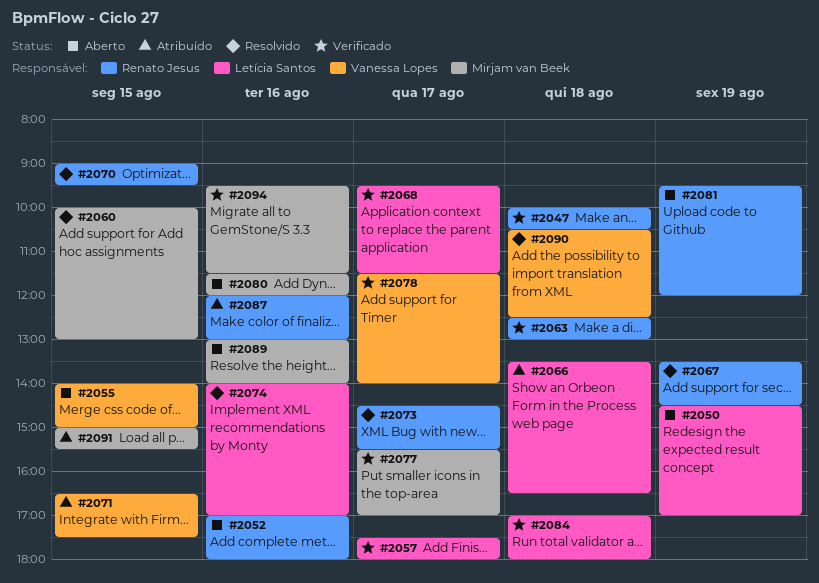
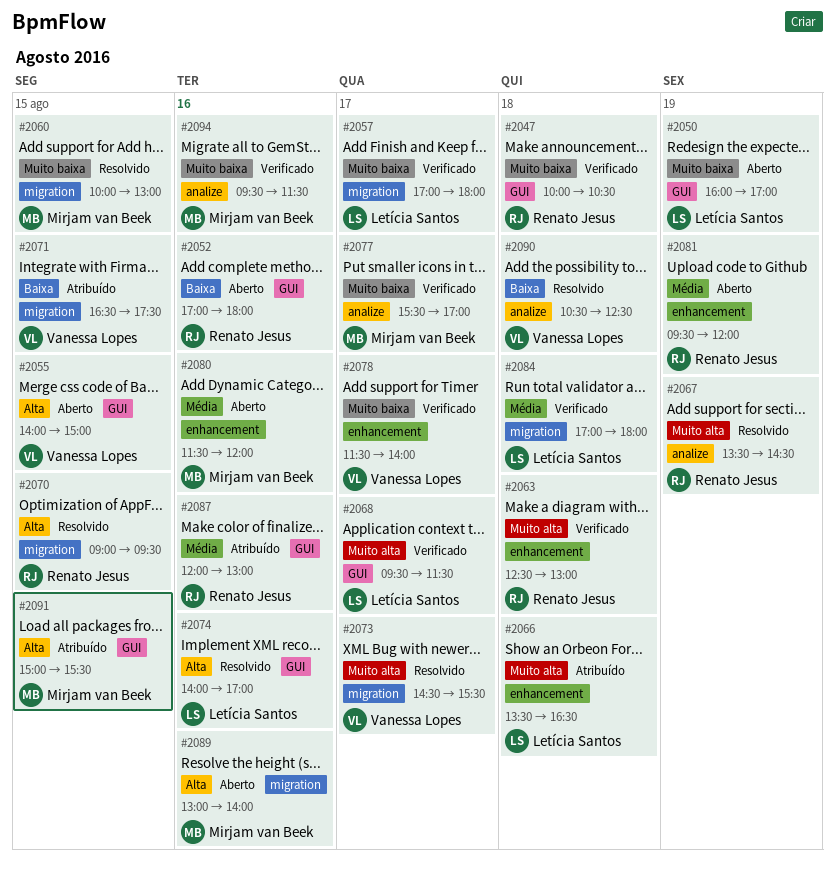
#2050, begins: 14:30 -> 16:00
#2057, begins: 17:30 -> 17:00
#2073, owner: Renato Jesus -> Vanessa Lopes

